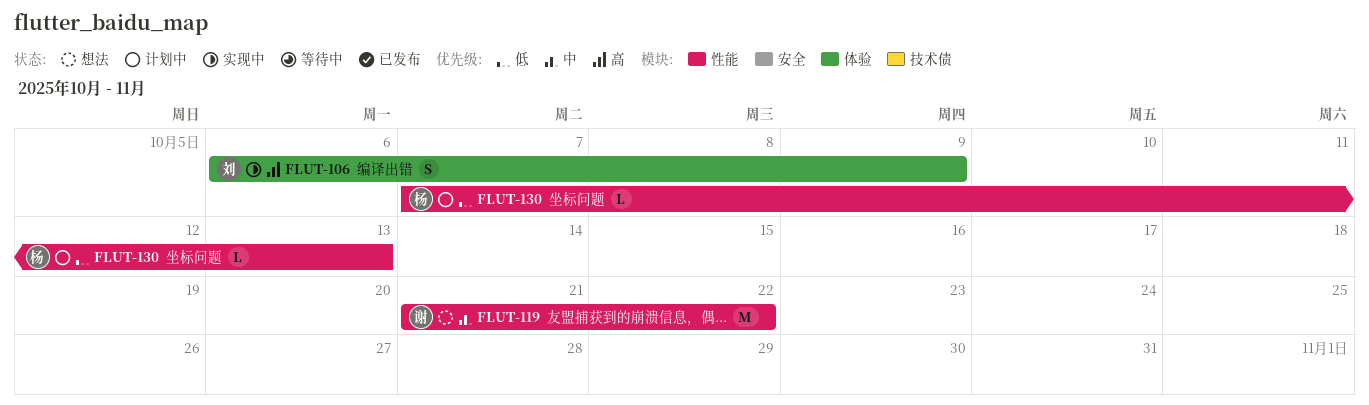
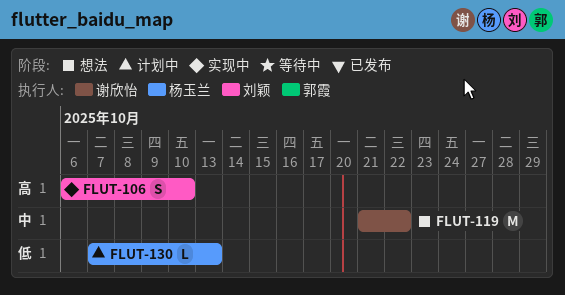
FLUT-106, due: Oct 9 -> Oct 10

